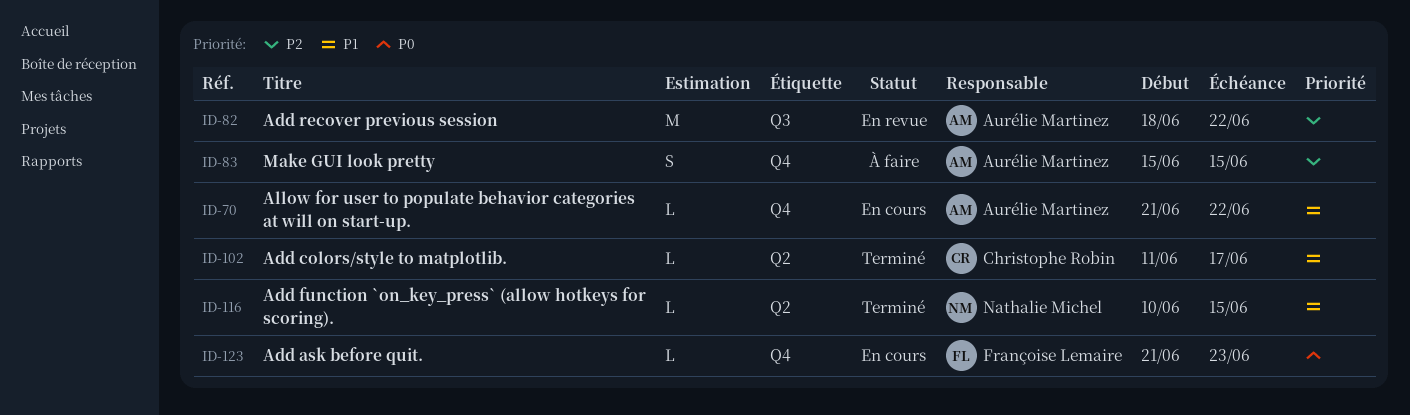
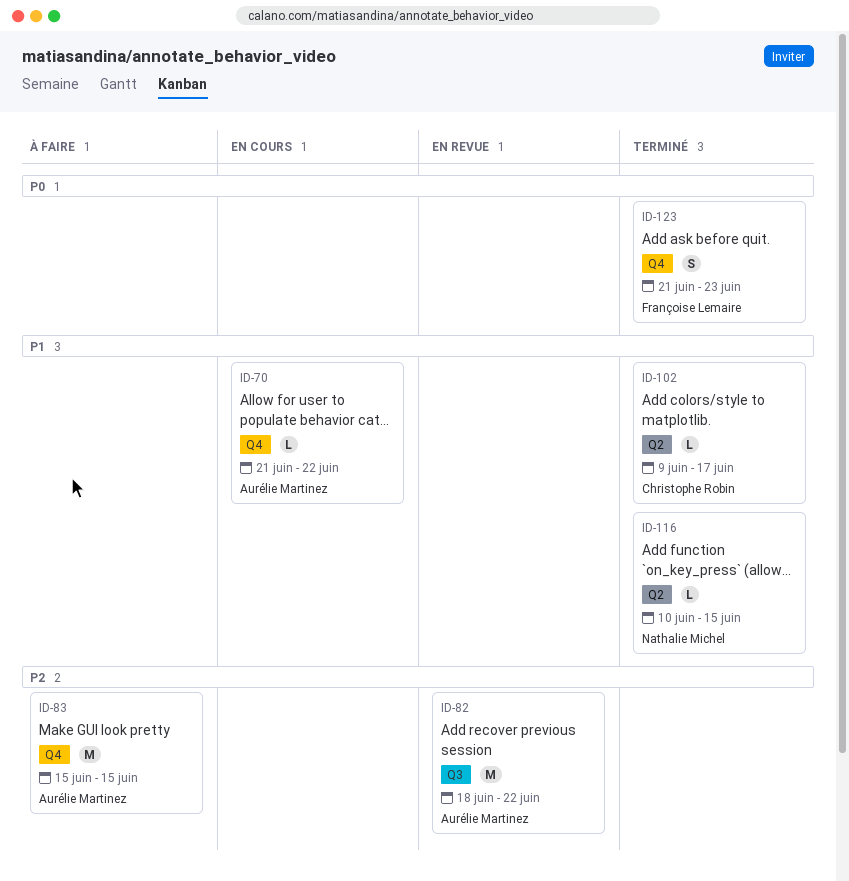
ID-83, estimate: S -> M
ID-102, start: Jun 11 -> Jun 9
ID-123, status: En cours -> Terminé
ID-123, estimate: L -> S

